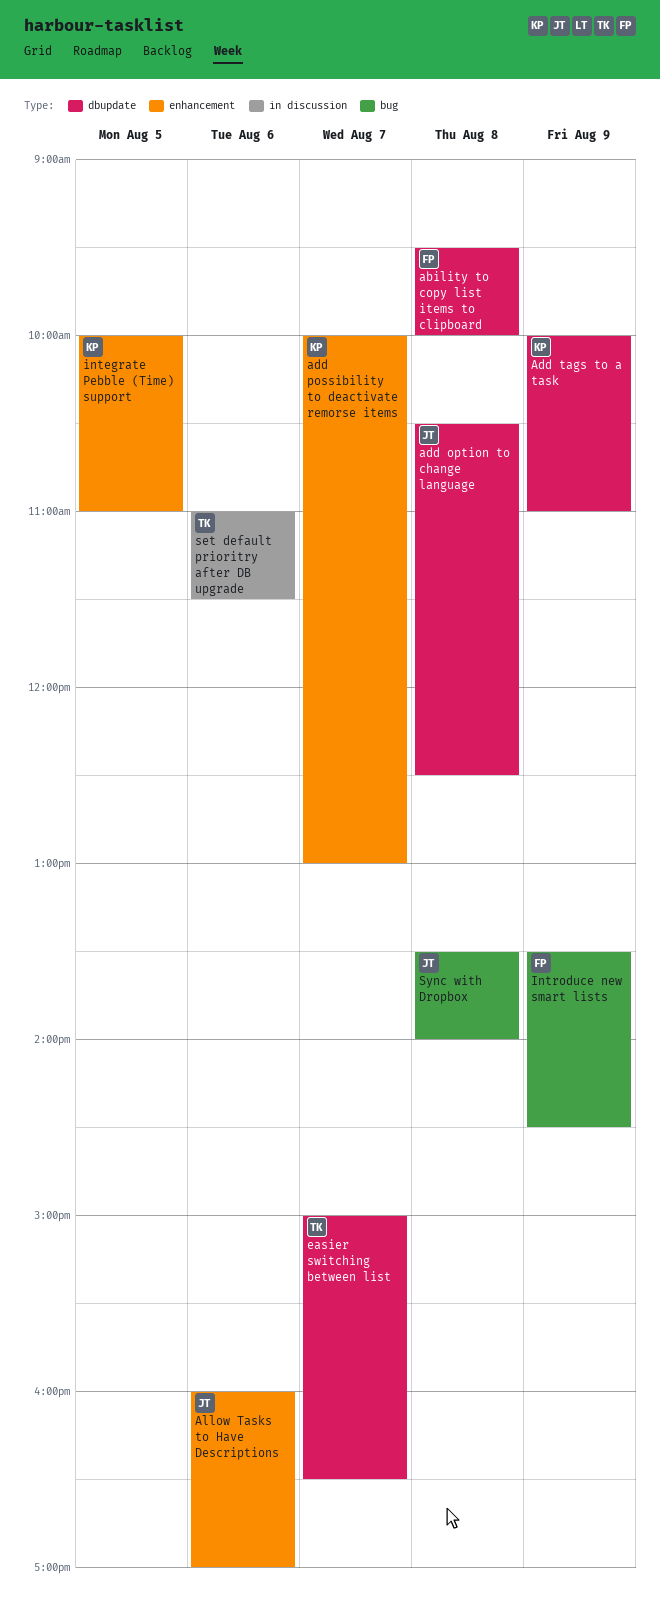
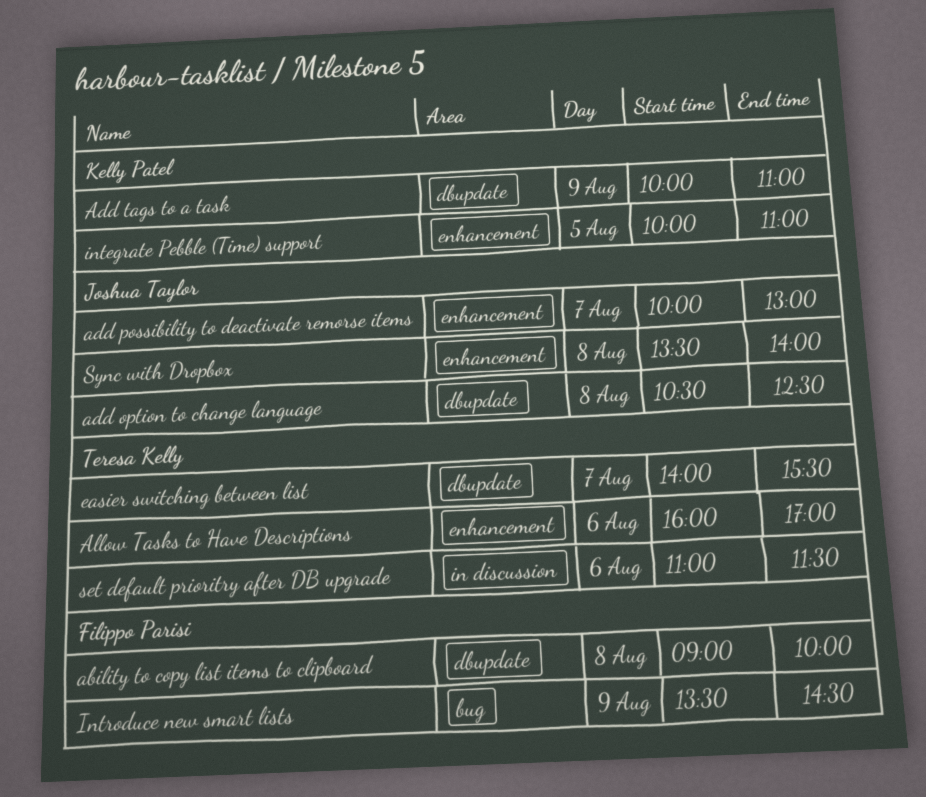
ability to copy list items to clipboard, begins: 09:30 -> 09:00
add possibility to deactivate remorse items, owner: Kelly Patel -> Joshua Taylor
Allow Tasks to Have Descriptions, owner: Joshua Taylor -> Teresa Kelly
easier switching between list, begins: 15:00 -> 14:00
easier switching between list, ends: 16:30 -> 15:30
Sync with Dropbox, label: bug -> enhancement

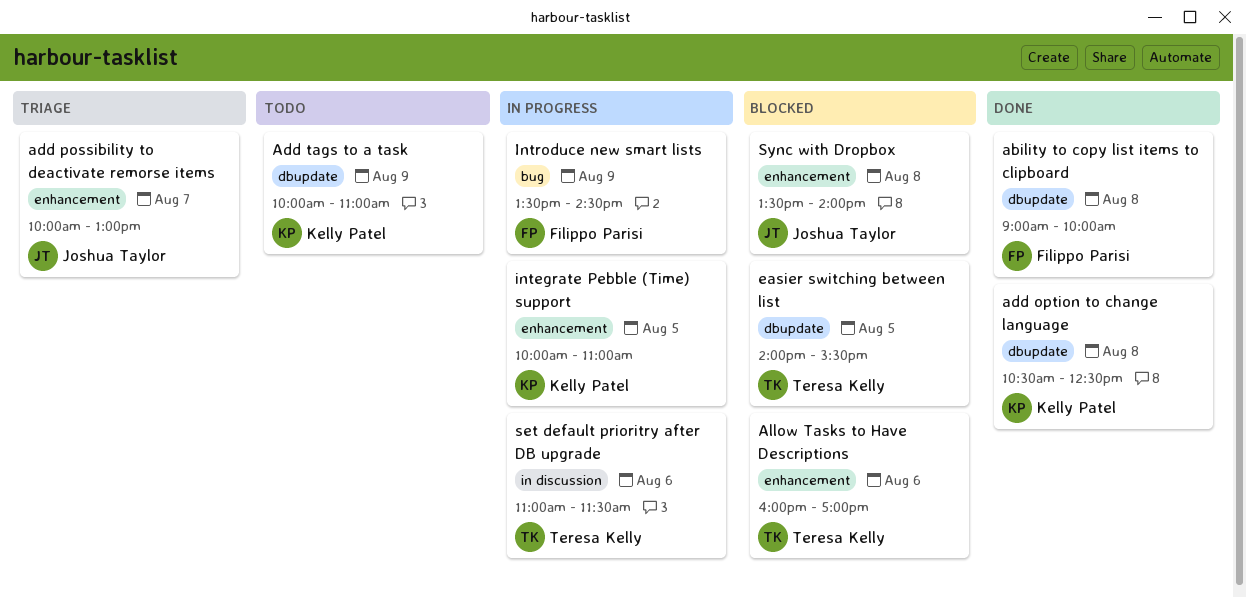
add option to change language, owner: Joshua Taylor -> Kelly Patel
easier switching between list, day: Aug 7 -> Aug 5

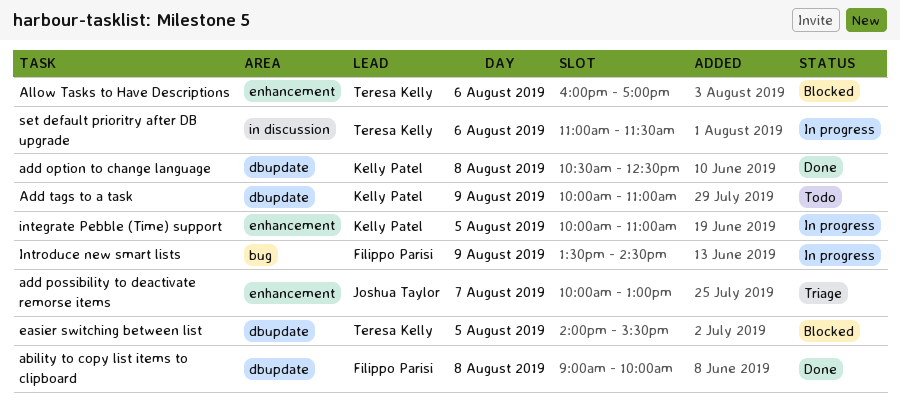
Sync with Dropbox: present -> none

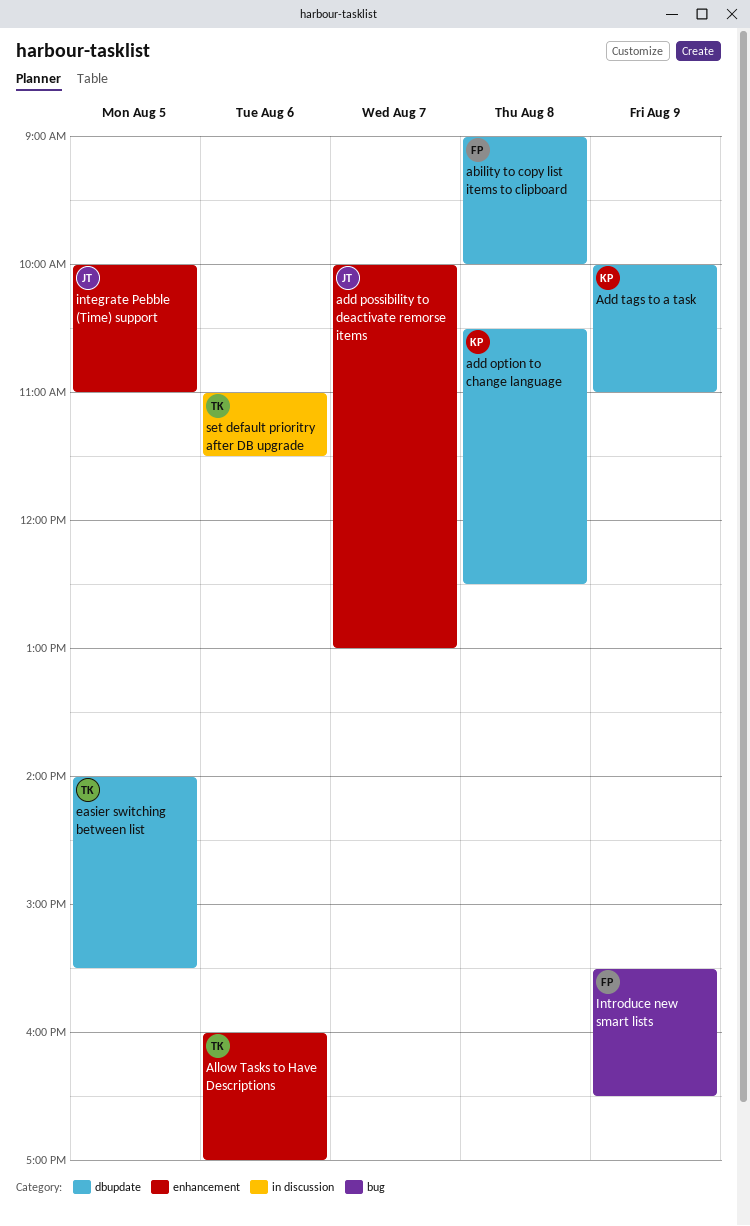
integrate Pebble (Time) support, owner: Kelly Patel -> Joshua Taylor
Introduce new smart lists, begins: 13:30 -> 15:30
Introduce new smart lists, ends: 14:30 -> 16:30

